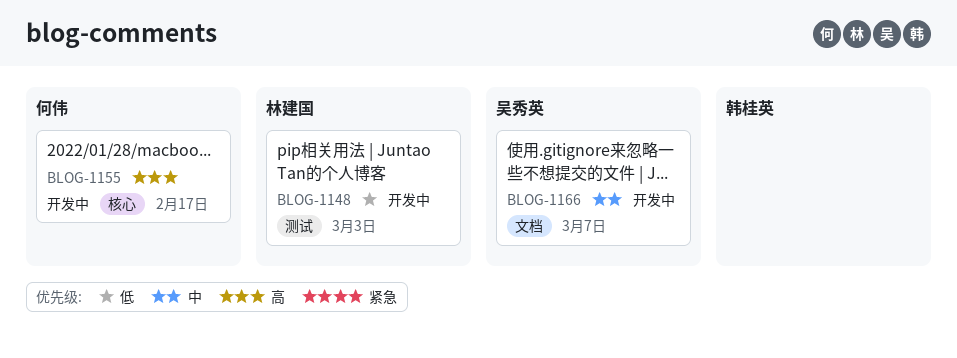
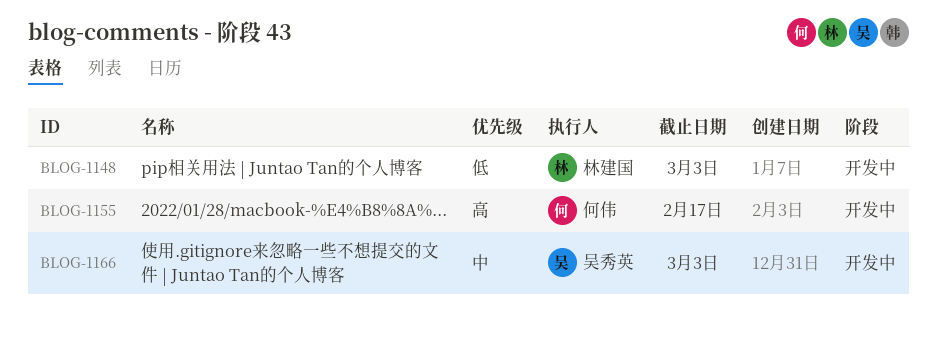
BLOG-1166, due: Mar 7 -> Mar 3

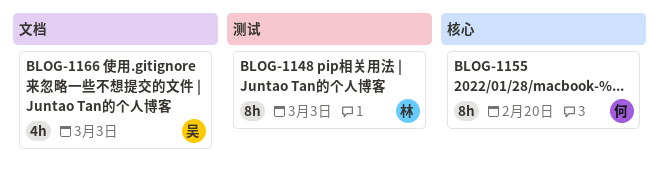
BLOG-1155, due: Feb 17 -> Feb 20

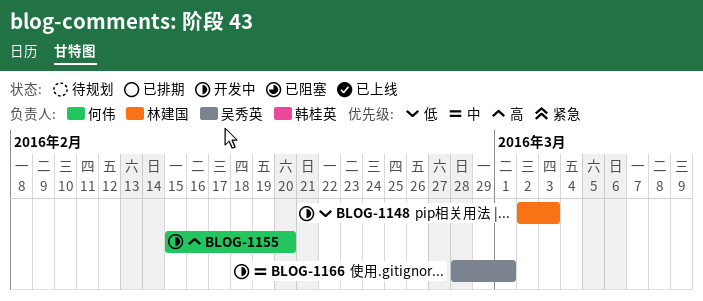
BLOG-1166, due: Mar 3 -> Mar 1

